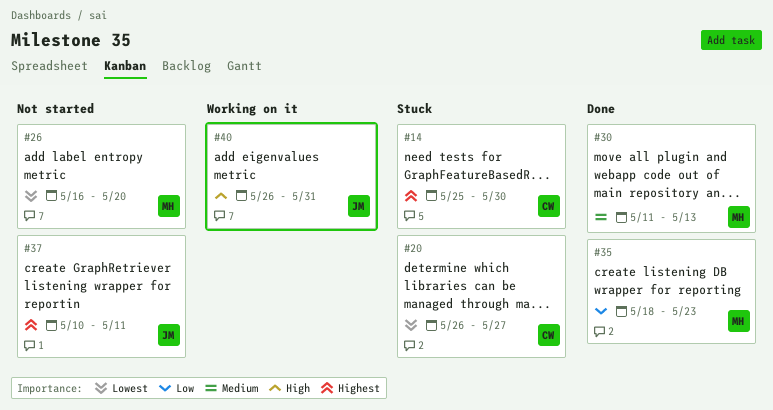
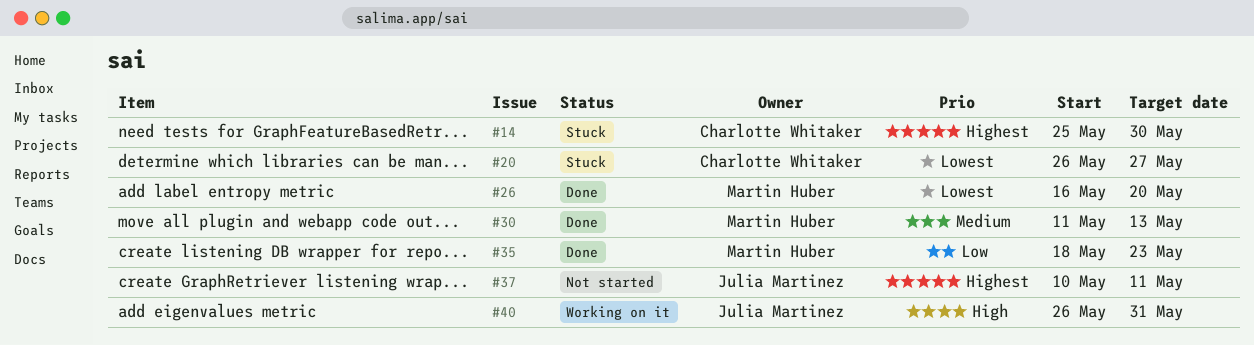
#26, status: Not started -> Done

